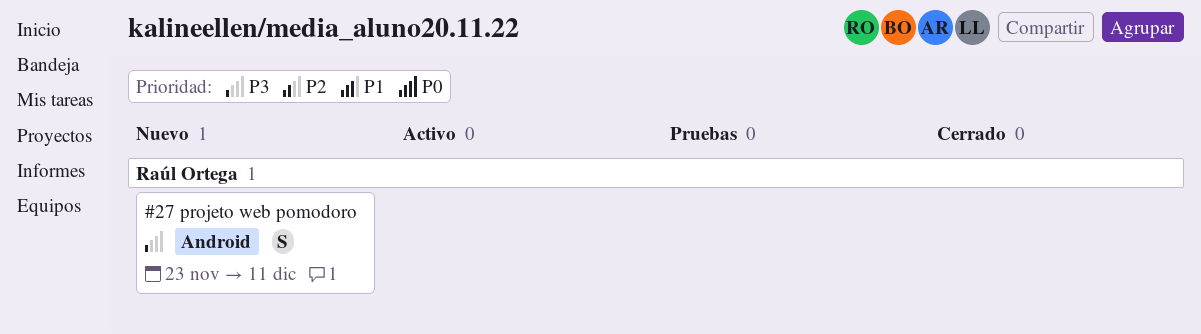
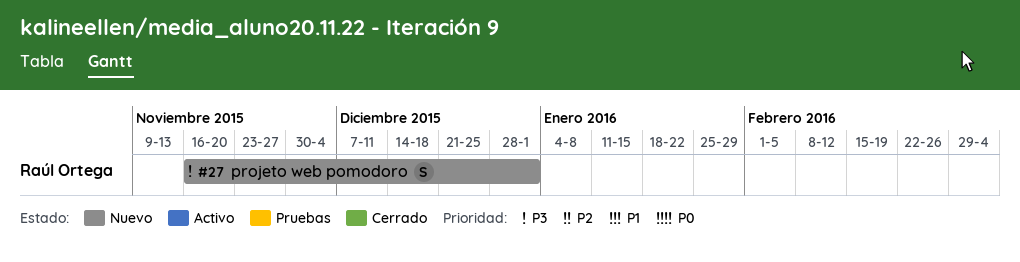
#27, start: Nov 23 -> Nov 16
#27, due: Dec 11 -> Jan 1

